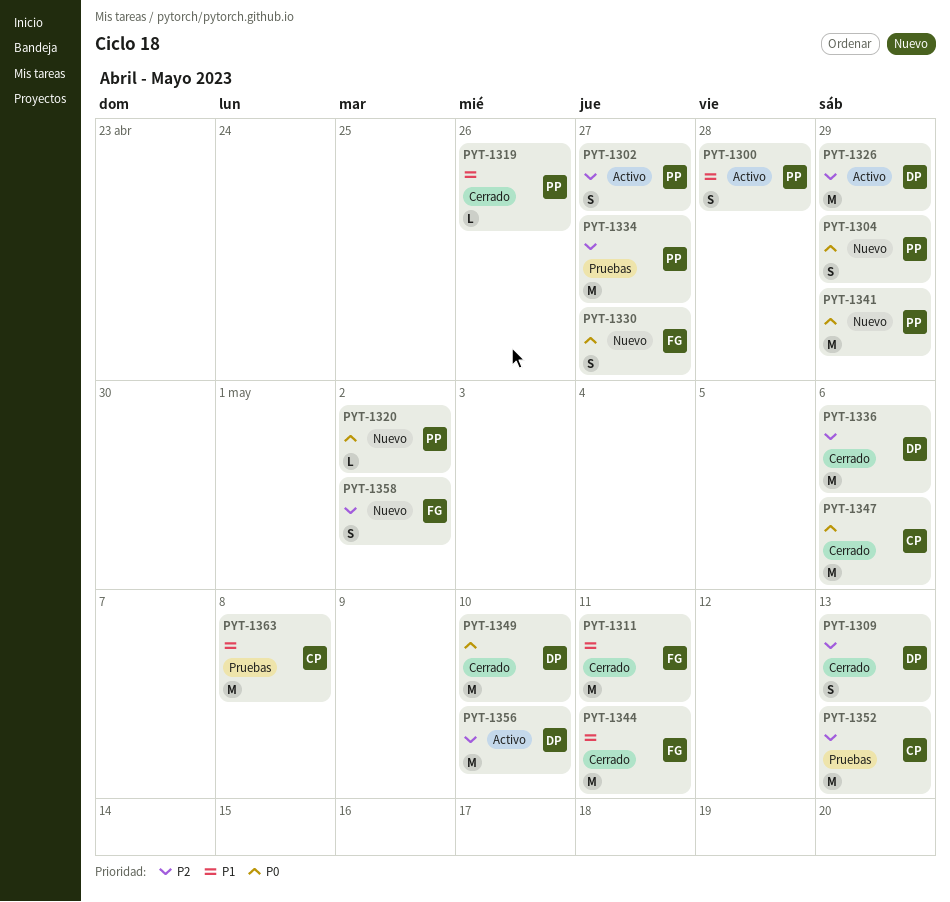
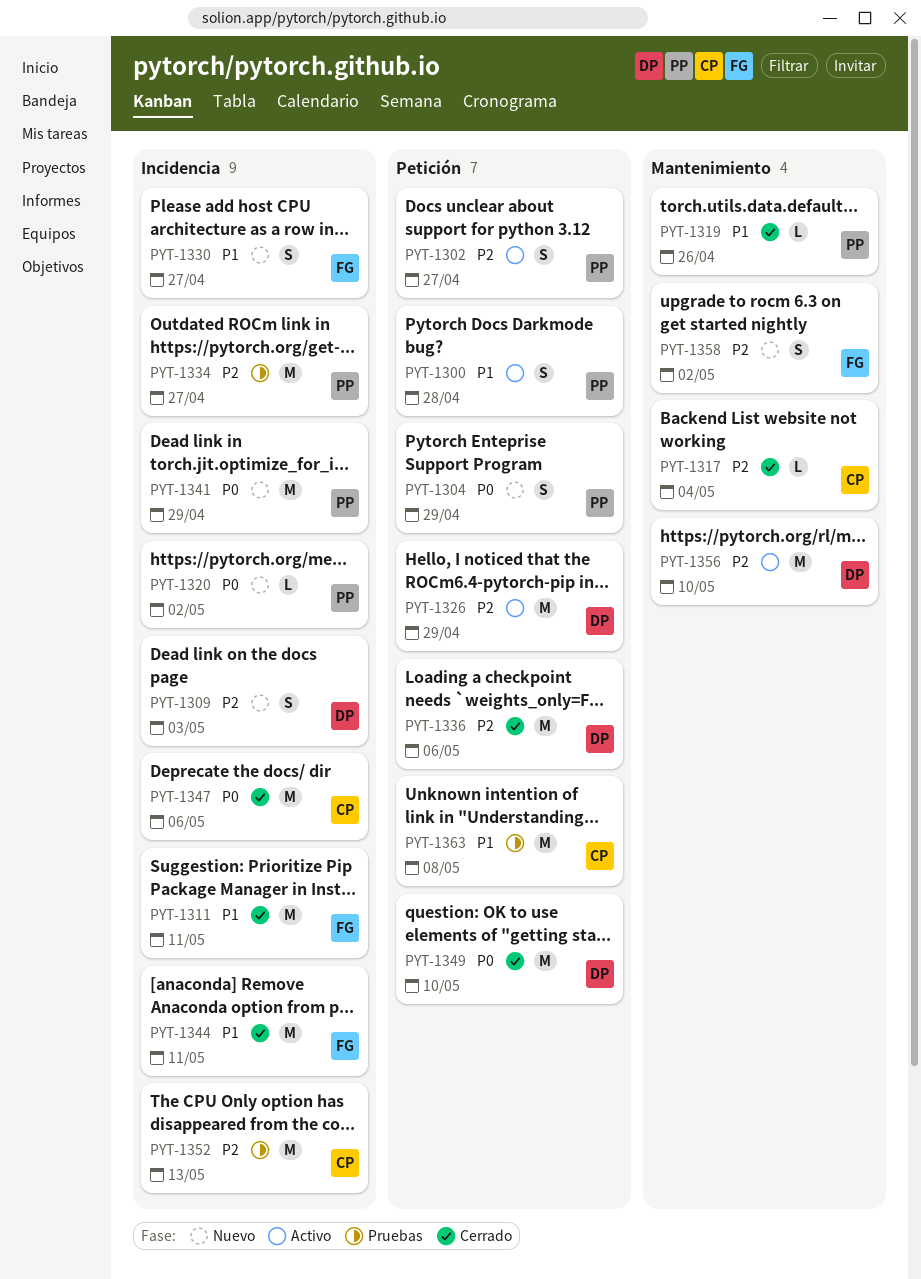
PYT-1309, status: Cerrado -> Nuevo
PYT-1309, due: May 13 -> May 3
PYT-1317: none -> present
PYT-1330, priority: P0 -> P1

